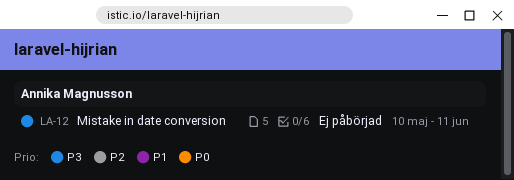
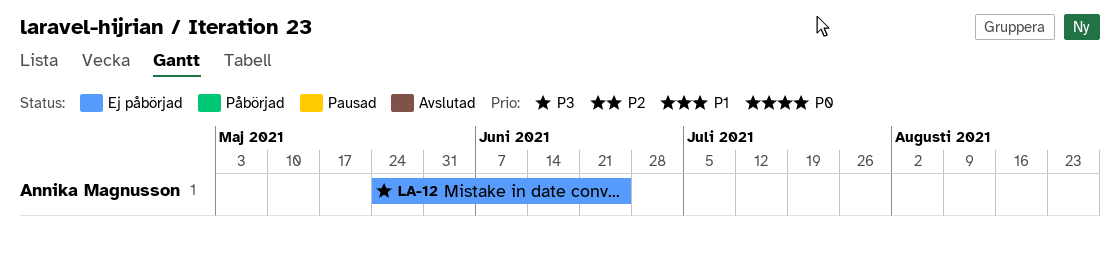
LA-12, start: May 10 -> May 24
LA-12, due: Jun 11 -> Jun 25

